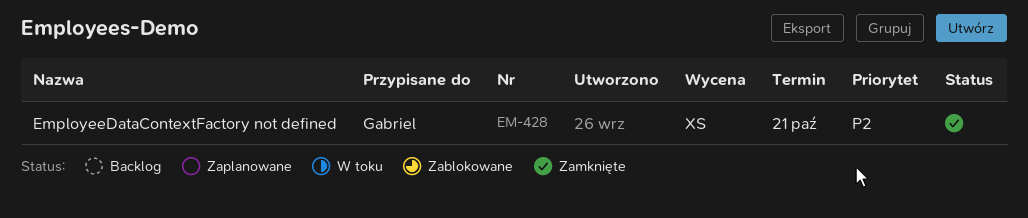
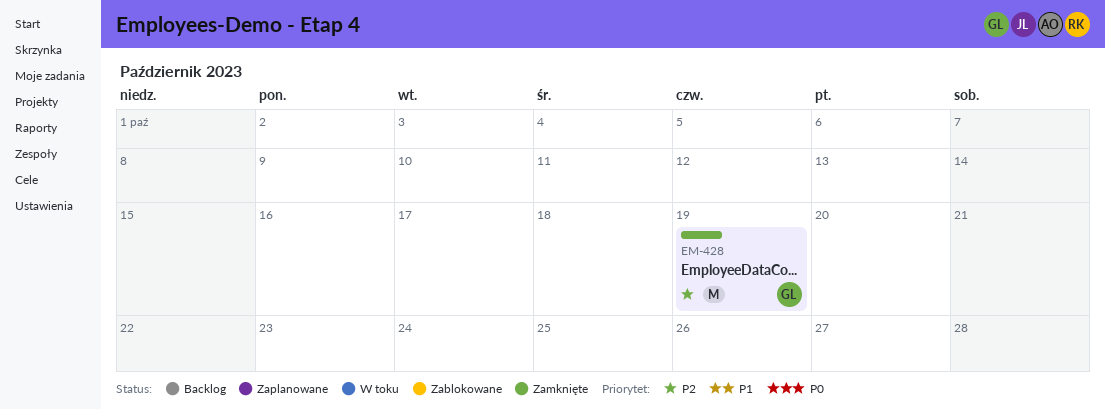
EM-428, estimate: XS -> M
EM-428, due: Oct 21 -> Oct 19

